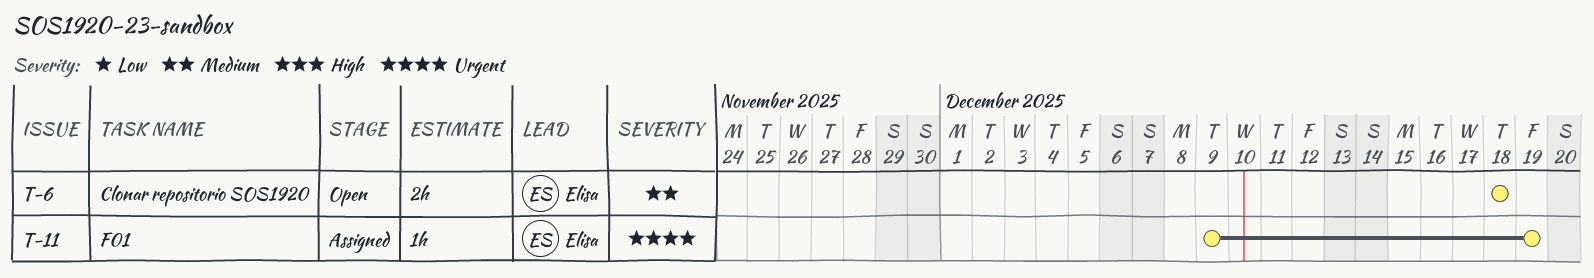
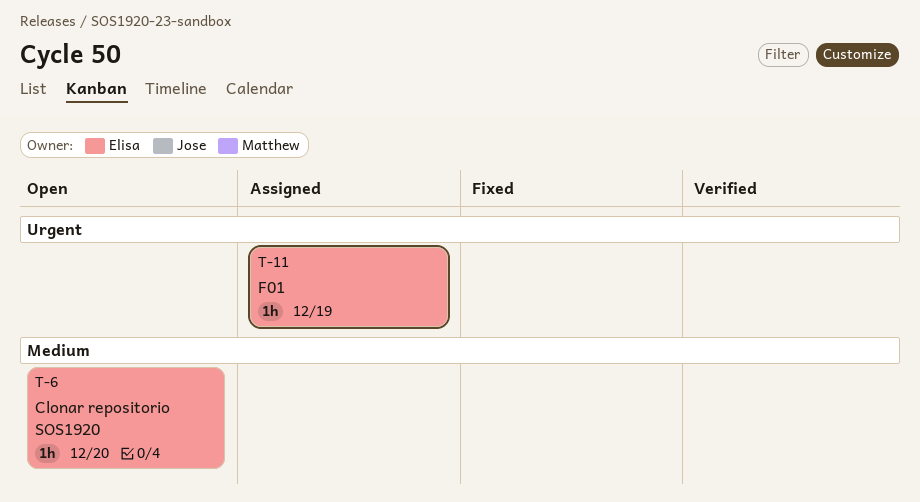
T-6, estimate: 2h -> 1h
T-6, due: Dec 18 -> Dec 20

